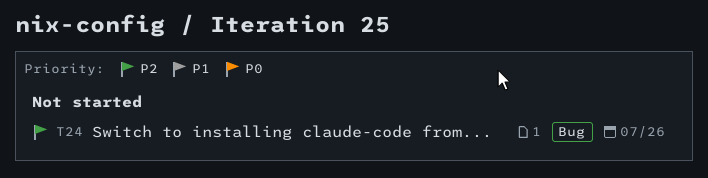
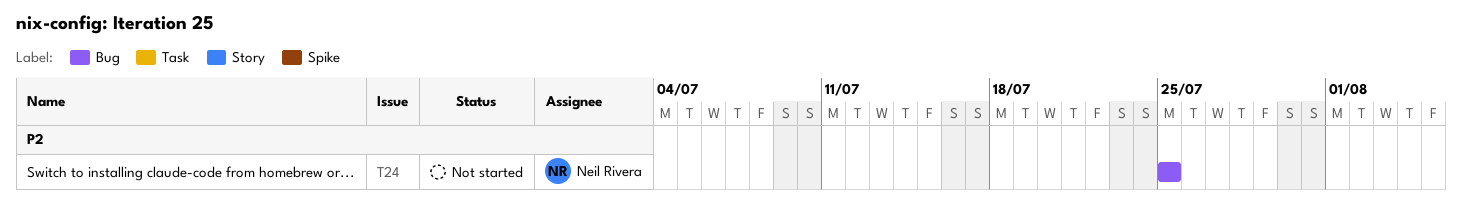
T24, due: Jul 26 -> Jul 25

